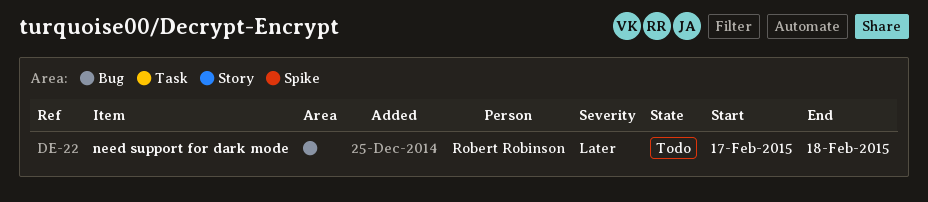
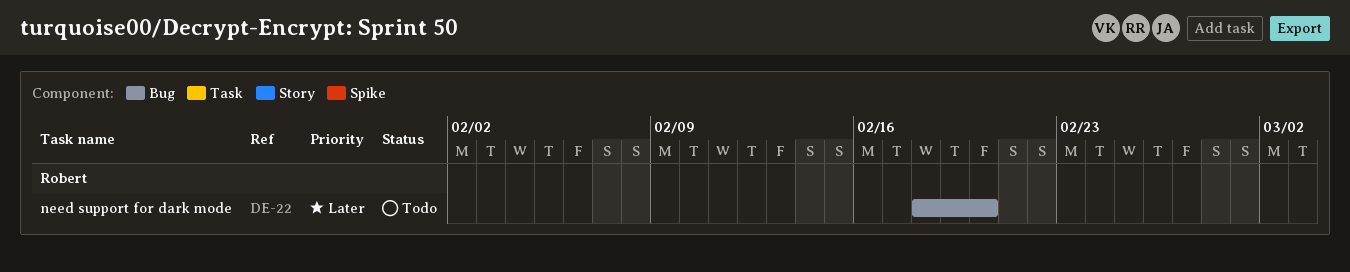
DE-22, start: Feb 17 -> Feb 18
DE-22, due: Feb 18 -> Feb 20

